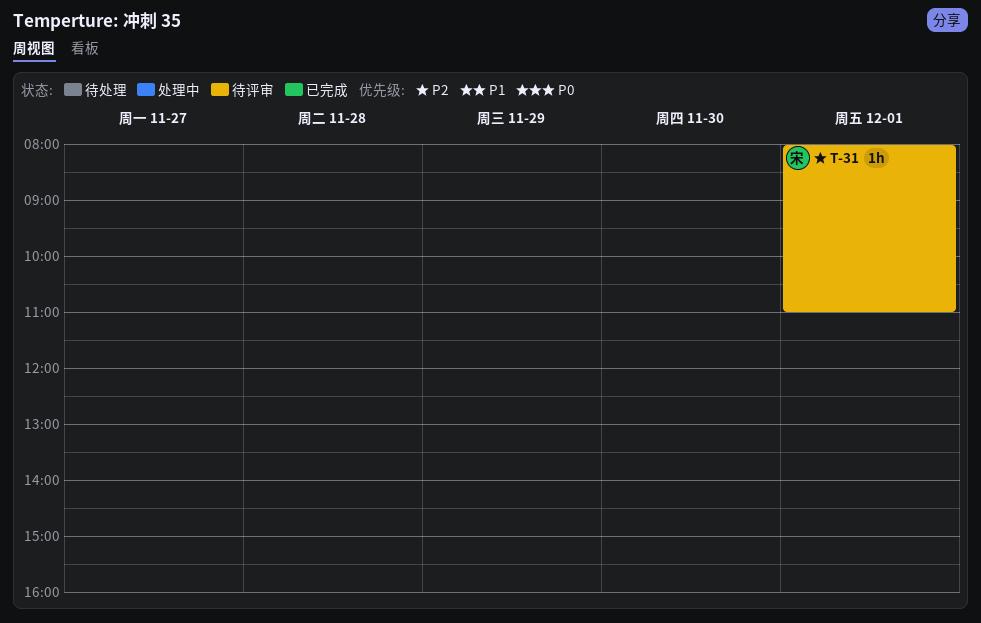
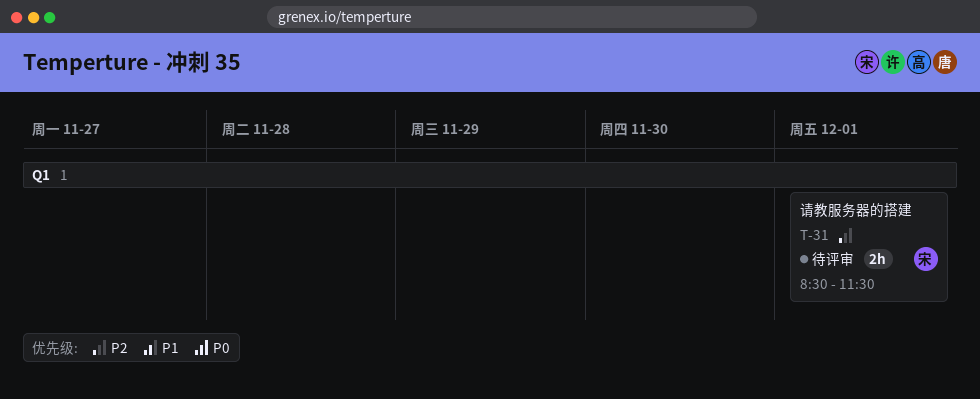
T-31, estimate: 1h -> 2h
T-31, begins: 08:00 -> 08:30
T-31, ends: 11:00 -> 11:30

